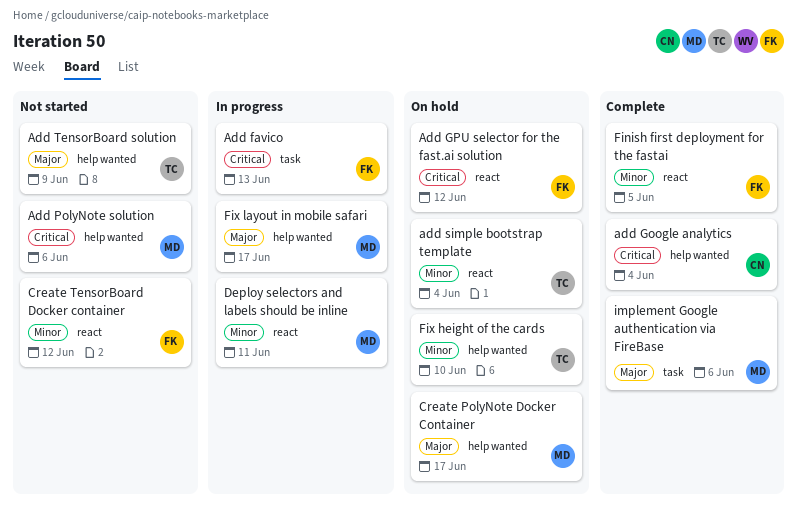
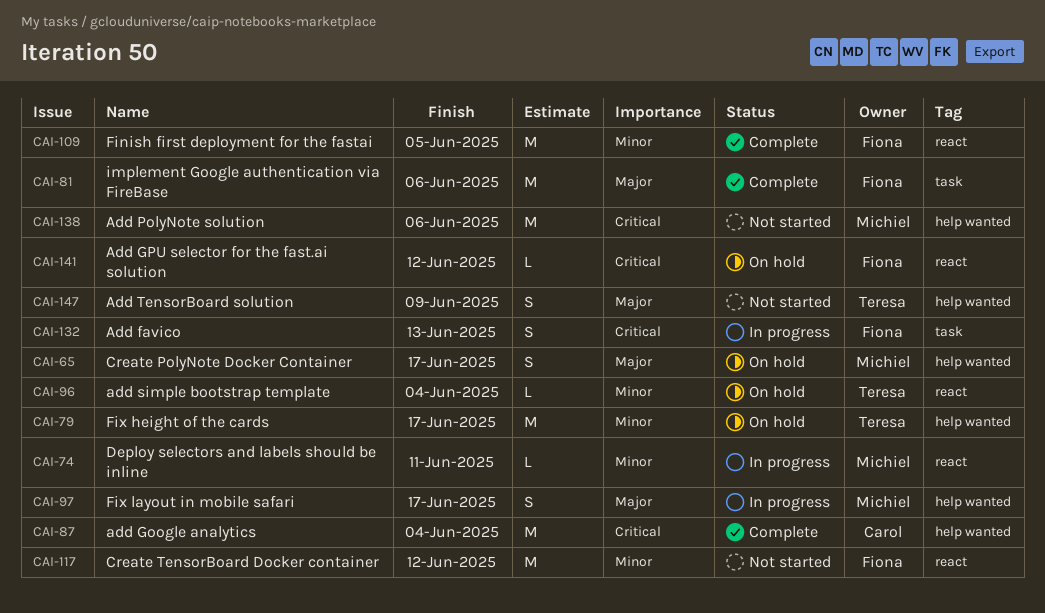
Fix height of the cards, due: Jun 10 -> Jun 17
implement Google authentication via FireBase, owner: Michiel -> Fiona

